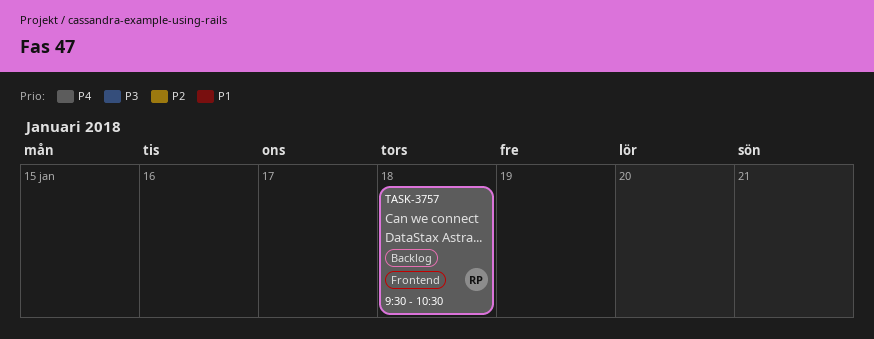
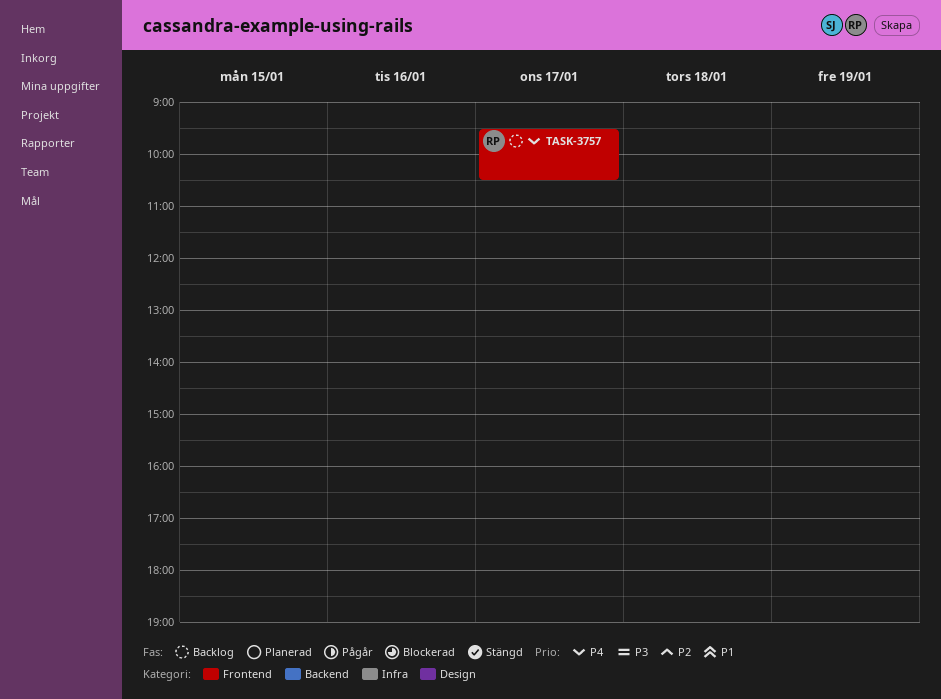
TASK-3757, day: Jan 18 -> Jan 17

